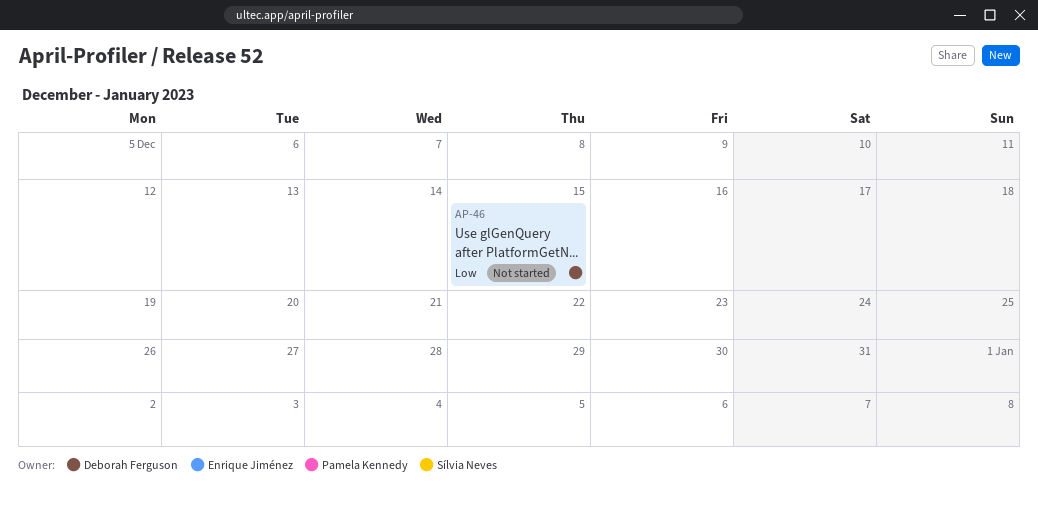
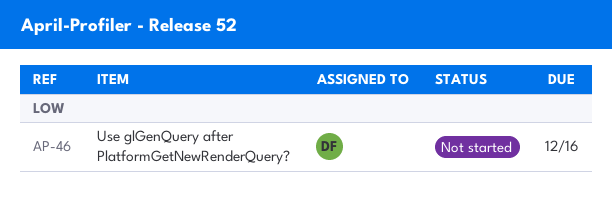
AP-46, due: Dec 15 -> Dec 16

